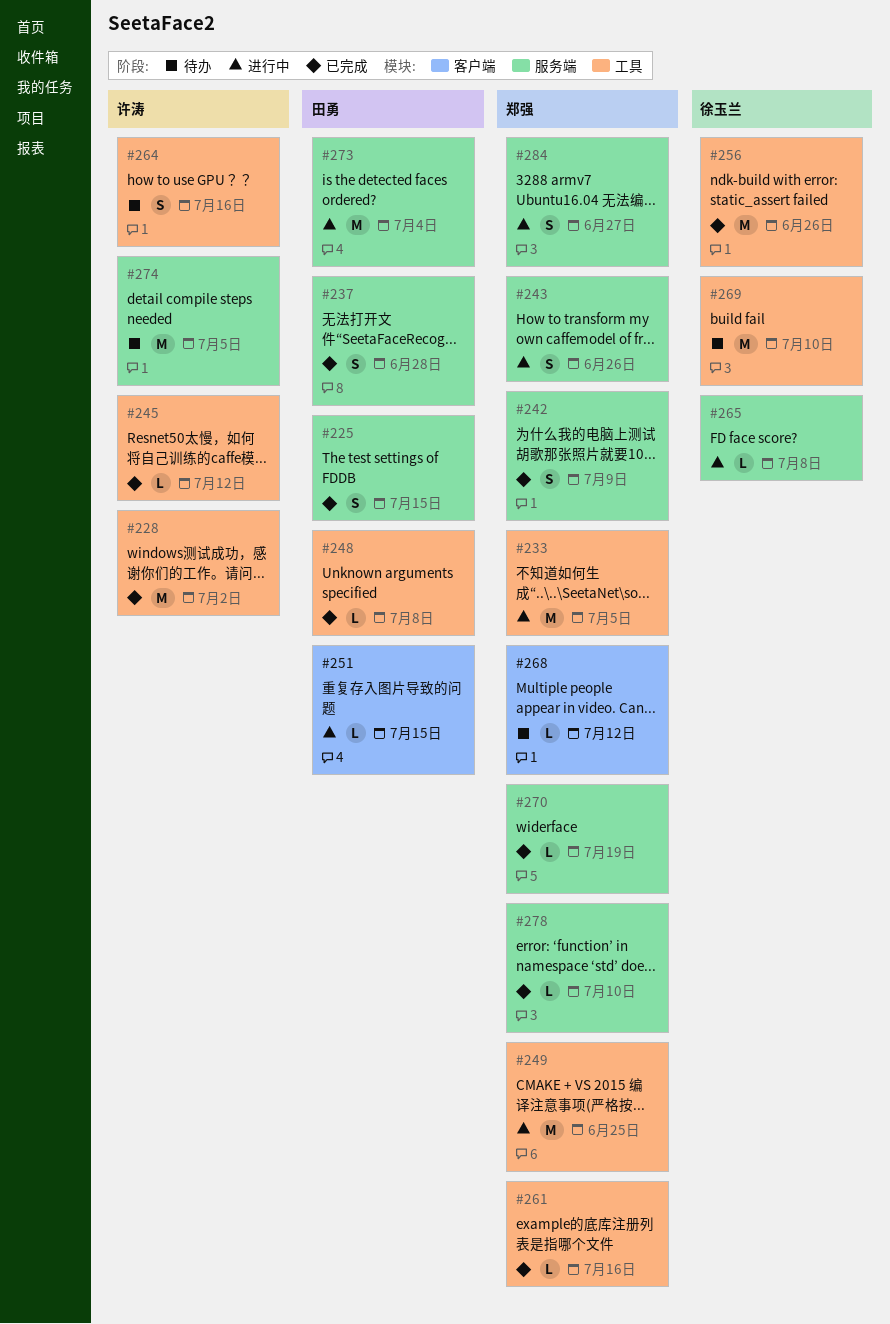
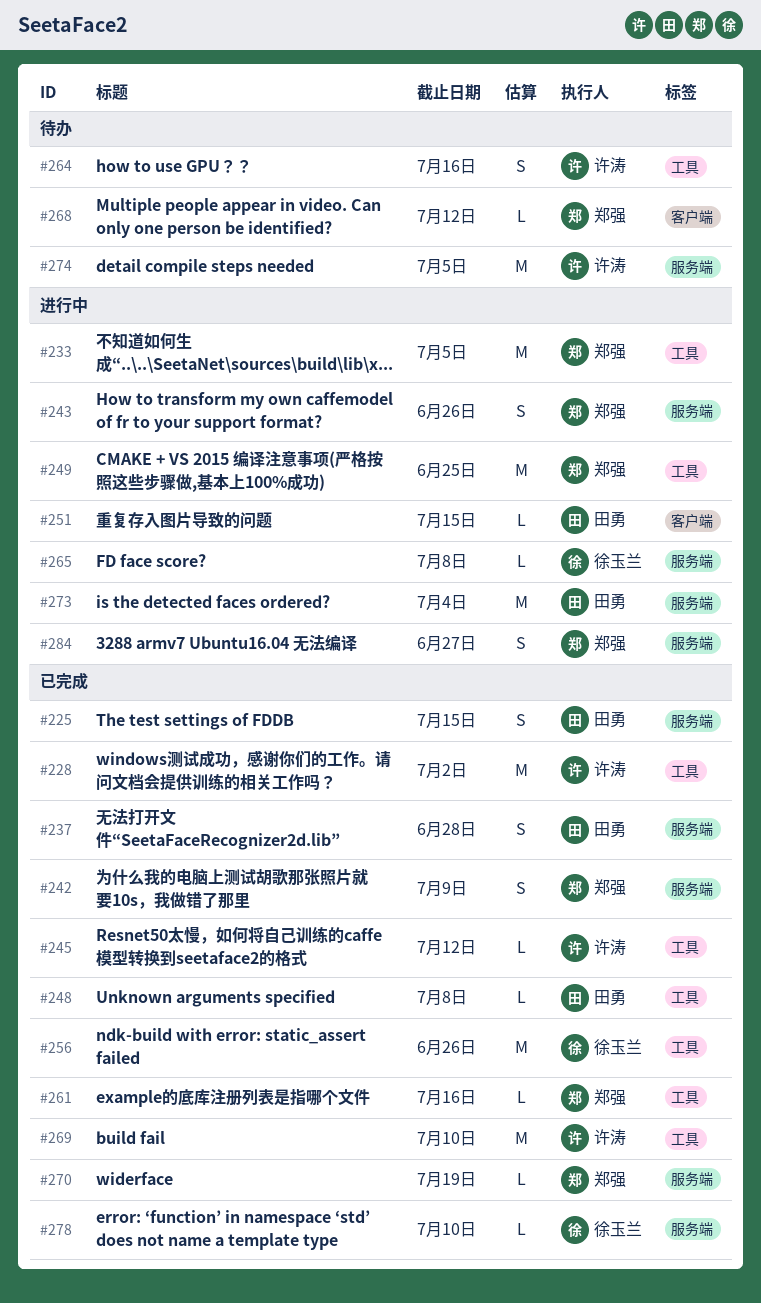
#269, status: 待办 -> 已完成
#269, owner: 徐玉兰 -> 许涛
#278, owner: 郑强 -> 徐玉兰

